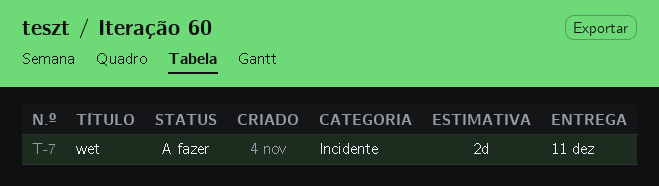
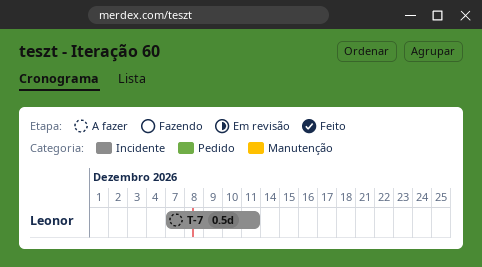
T-7, estimate: 2d -> 0.5d

